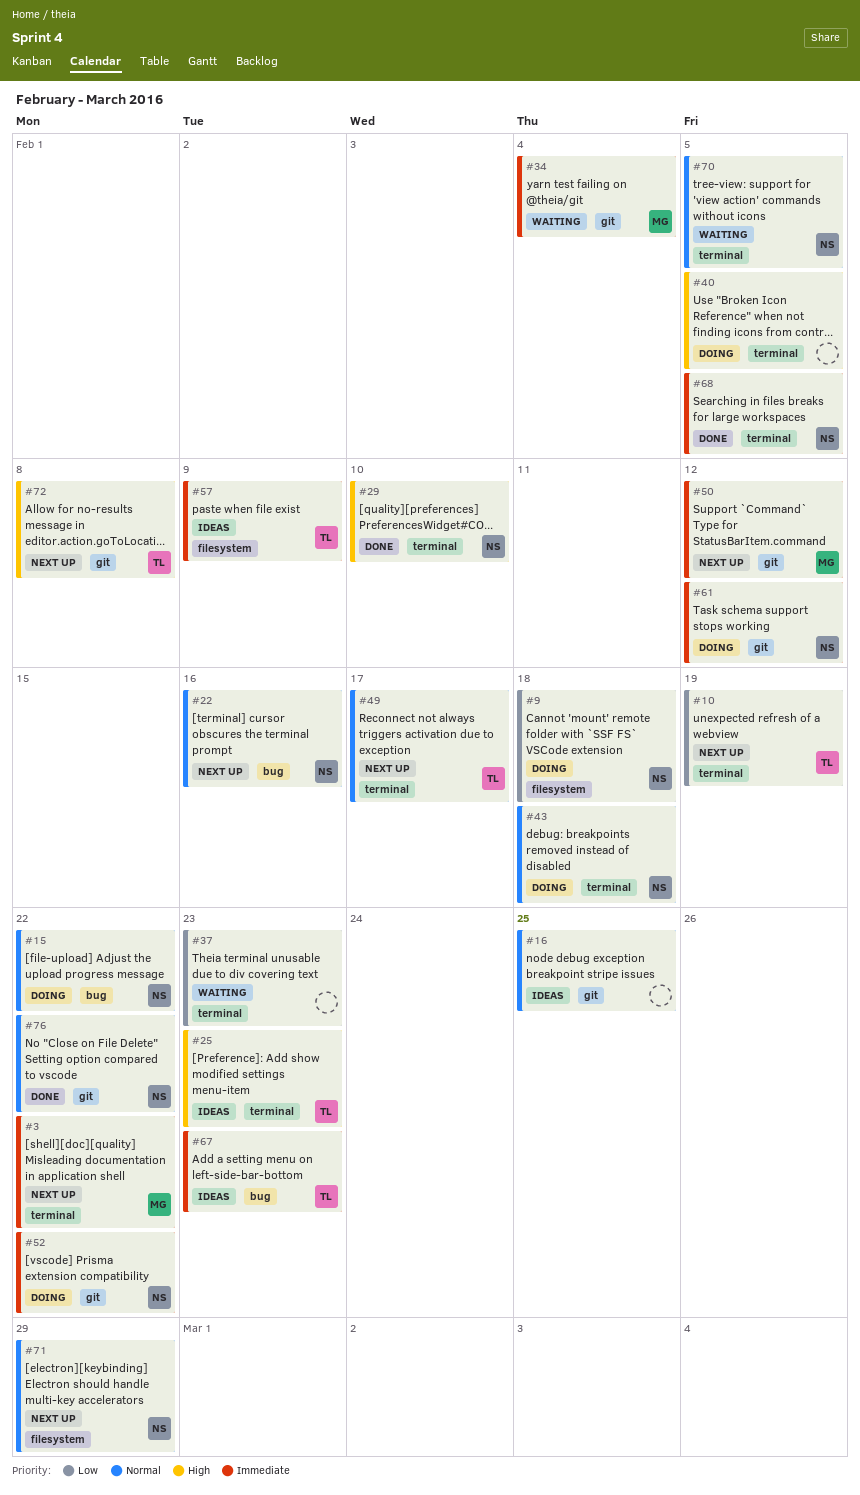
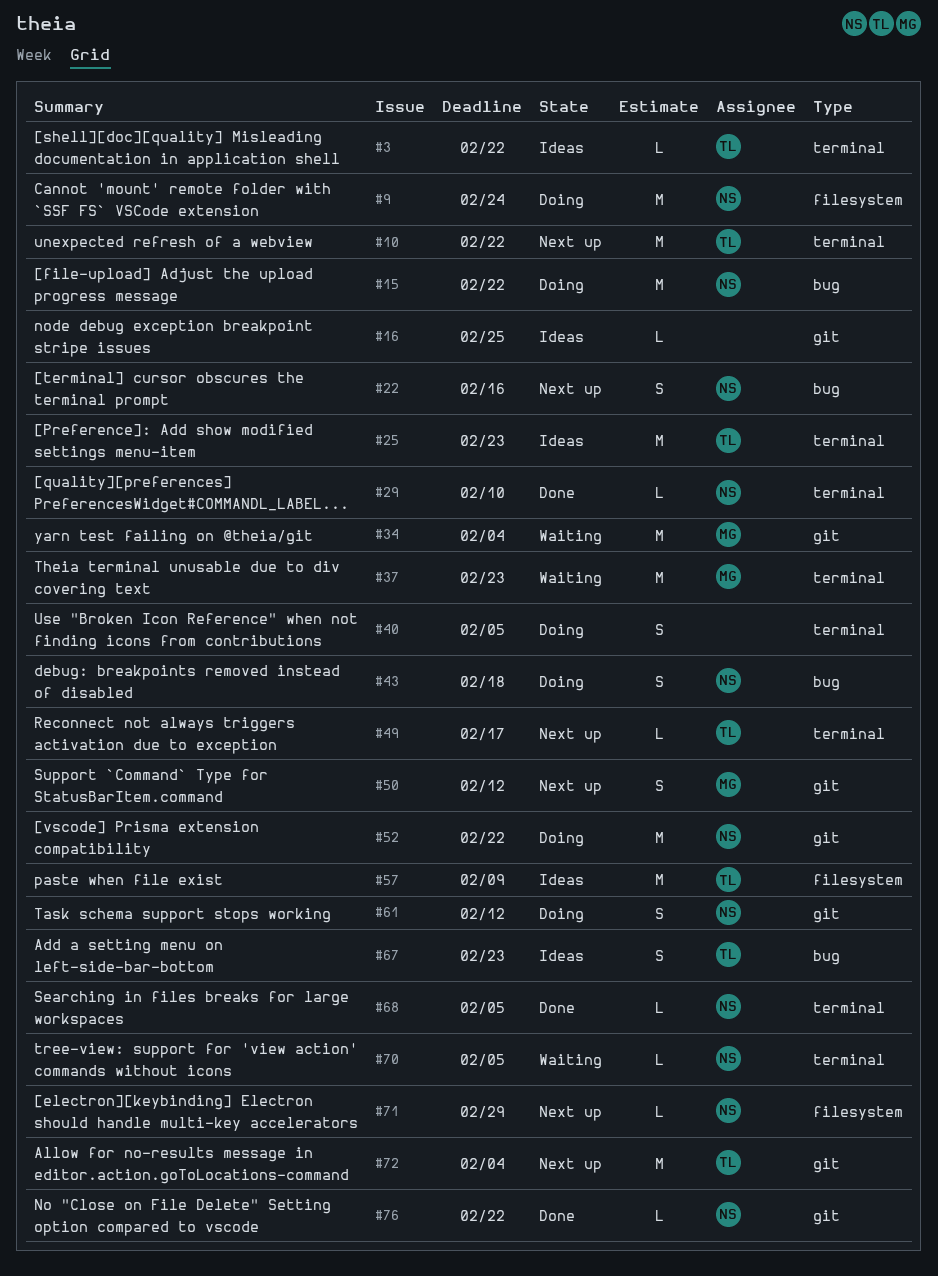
#3, status: Next up -> Ideas
#3, owner: MG -> TL
#9, due: Feb 18 -> Feb 24
#10, due: Feb 19 -> Feb 22
#37, owner: none -> MG
#43, label: terminal -> bug
#72, due: Feb 8 -> Feb 4

